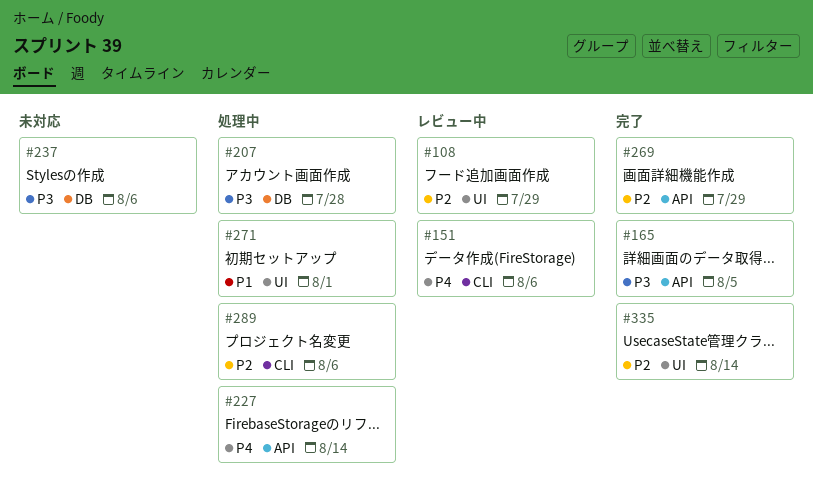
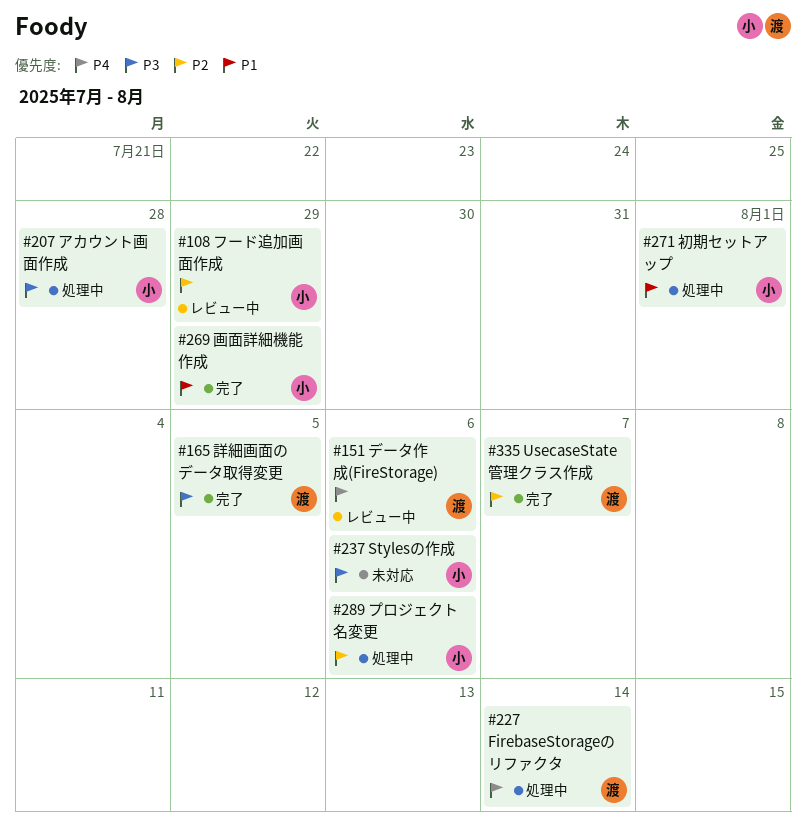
#269, priority: P2 -> P1
#335, due: Aug 14 -> Aug 7

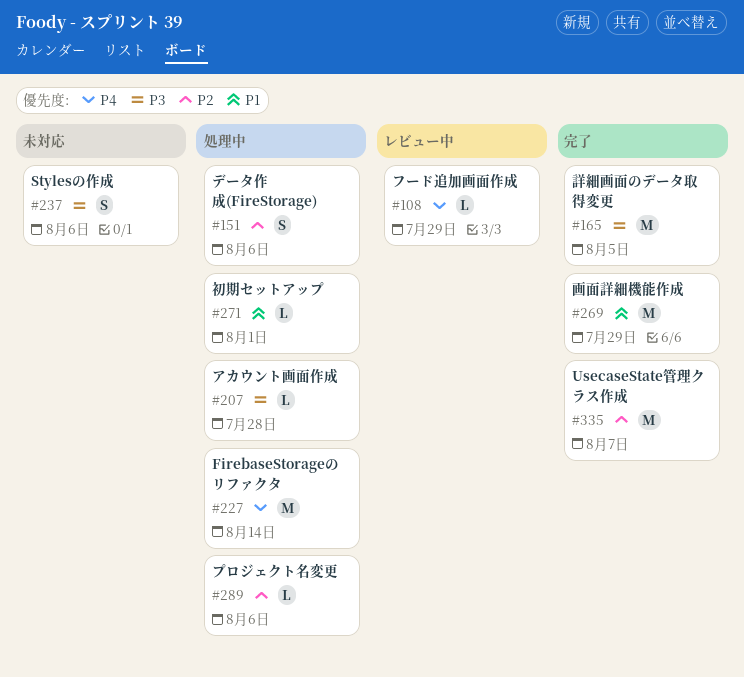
#108, priority: P2 -> P4
#151, status: レビュー中 -> 処理中
#151, priority: P4 -> P2

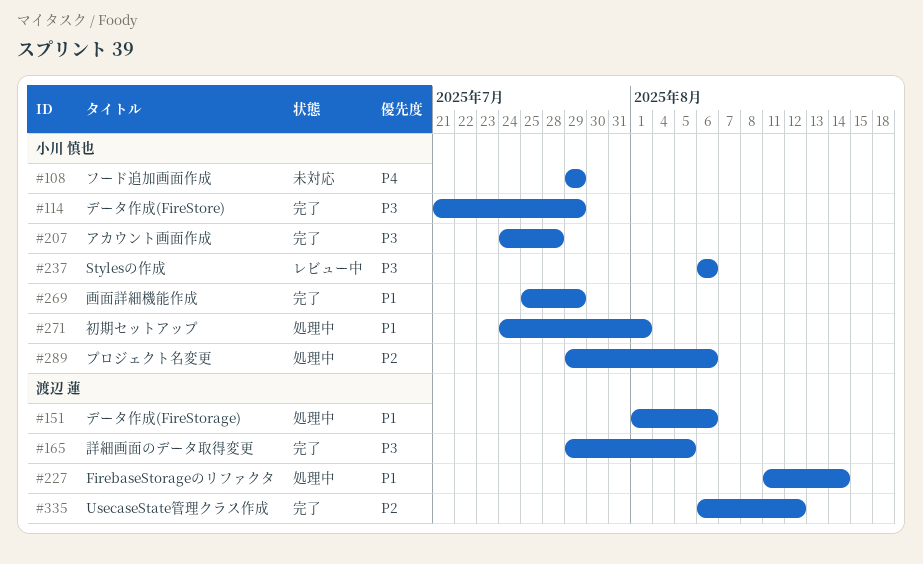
#108, status: レビュー中 -> 未対応
#114: none -> present
#151, priority: P2 -> P1
#207, status: 処理中 -> 完了
#227, priority: P4 -> P1
#237, status: 未対応 -> レビュー中
#335, due: Aug 7 -> Aug 12

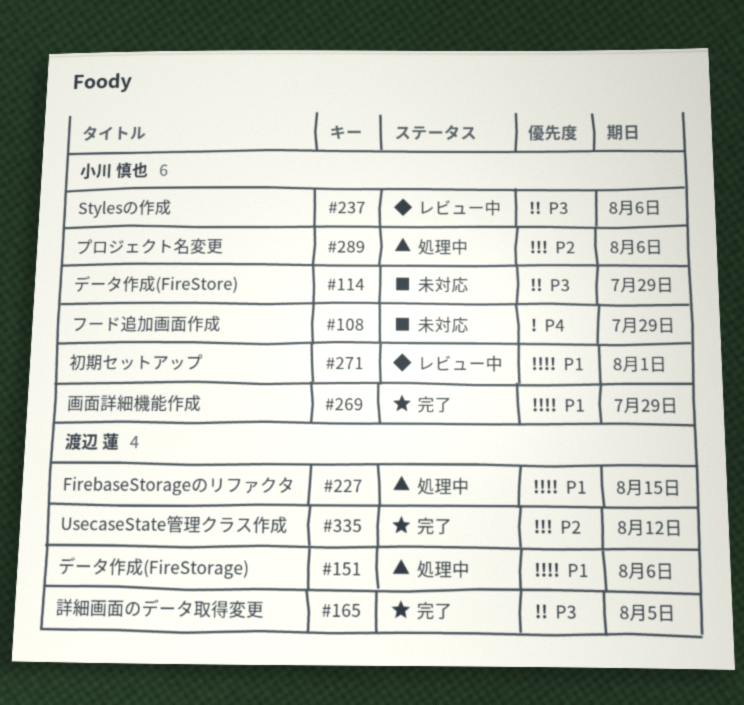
#114, status: 完了 -> 未対応
#207: present -> none
#227, due: Aug 14 -> Aug 15
#271, status: 処理中 -> レビュー中

